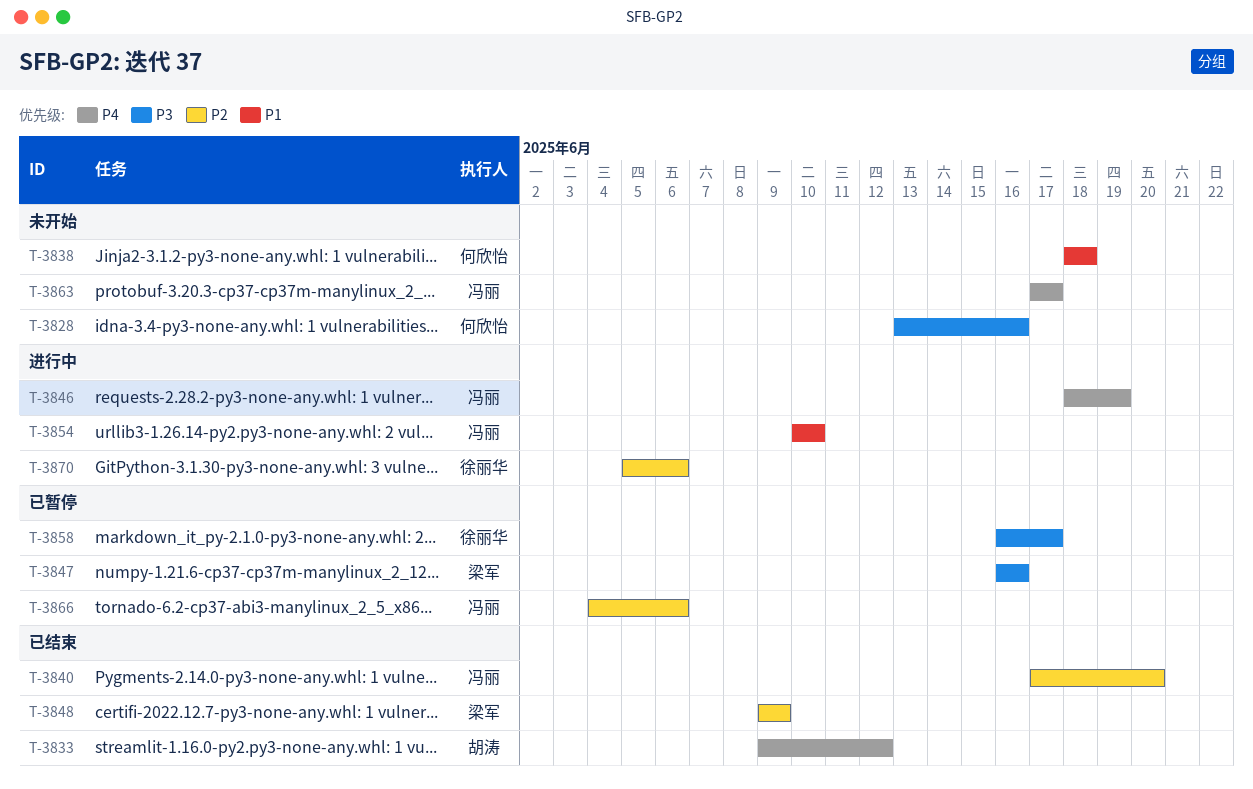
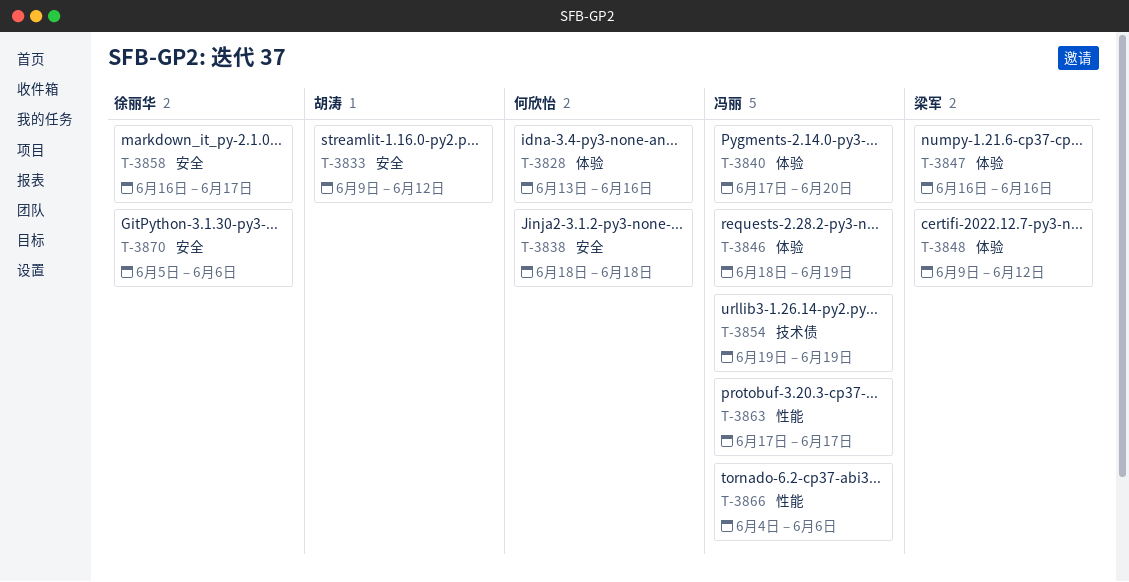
T-3848, due: Jun 9 -> Jun 12
T-3854, start: Jun 10 -> Jun 19
T-3854, due: Jun 10 -> Jun 19

